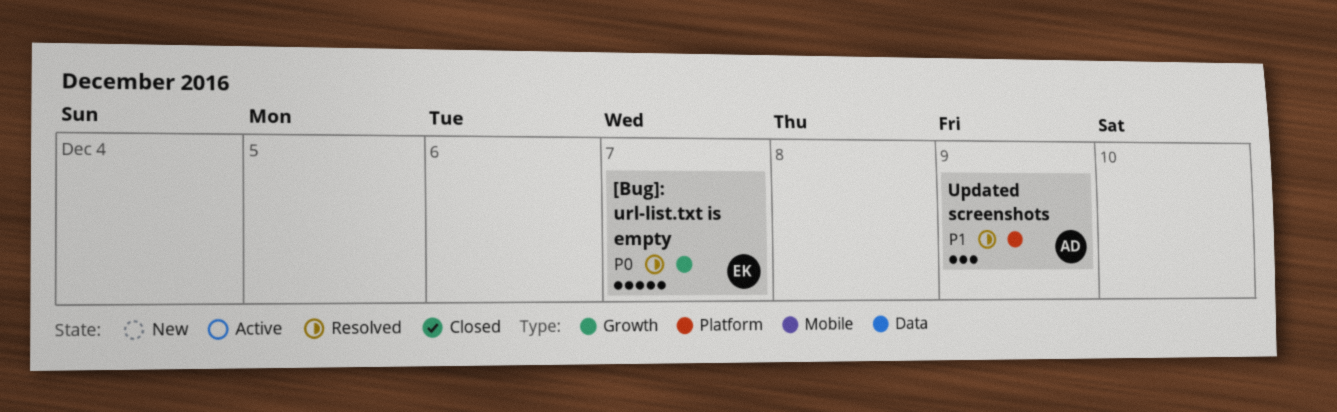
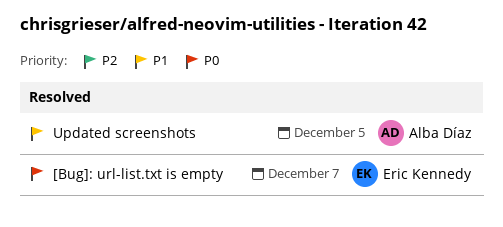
Updated screenshots, due: Dec 9 -> Dec 5

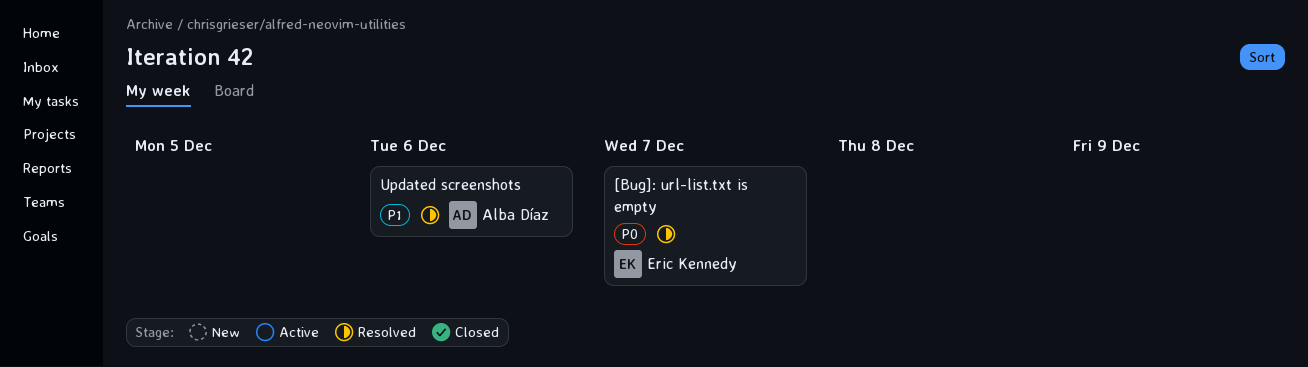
Updated screenshots, due: Dec 5 -> Dec 6

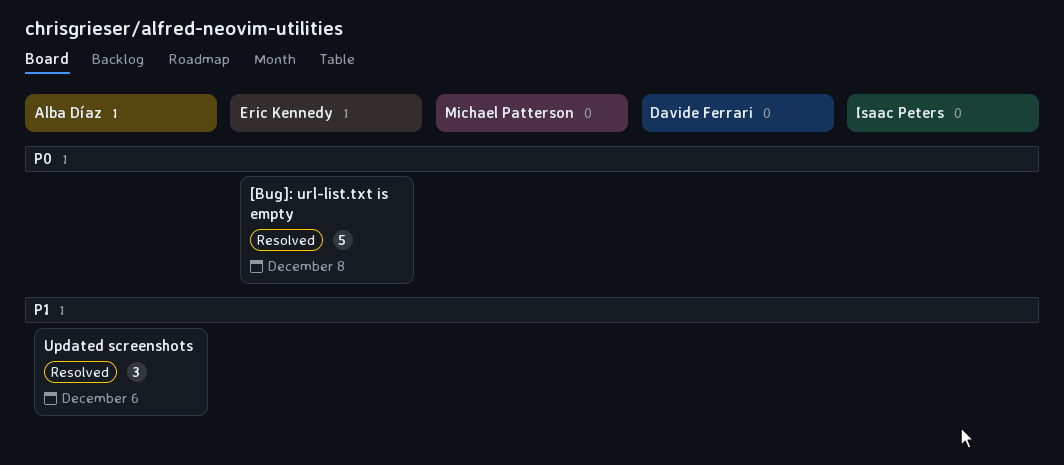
[Bug]: url-list.txt is empty, due: Dec 7 -> Dec 8

